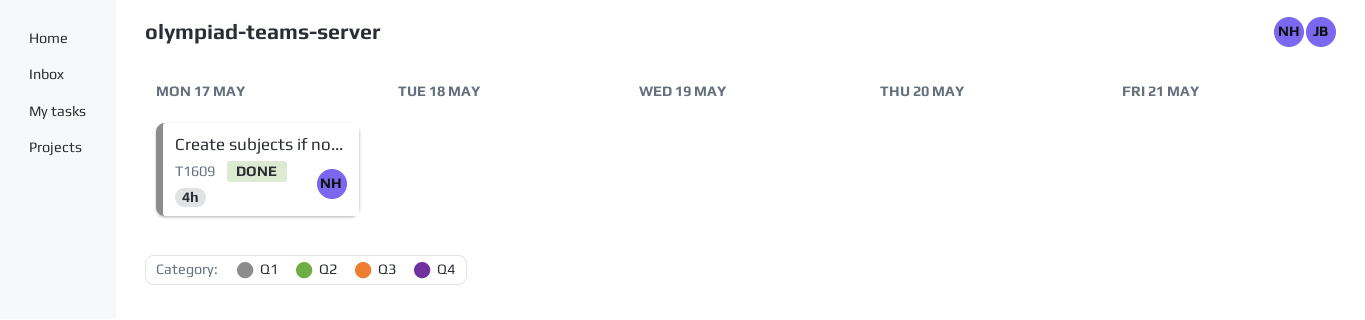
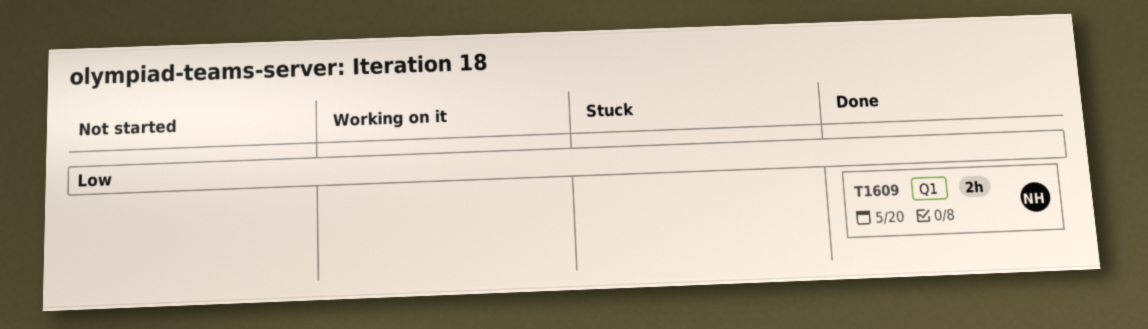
T1609, estimate: 4h -> 2h
T1609, due: May 17 -> May 20

